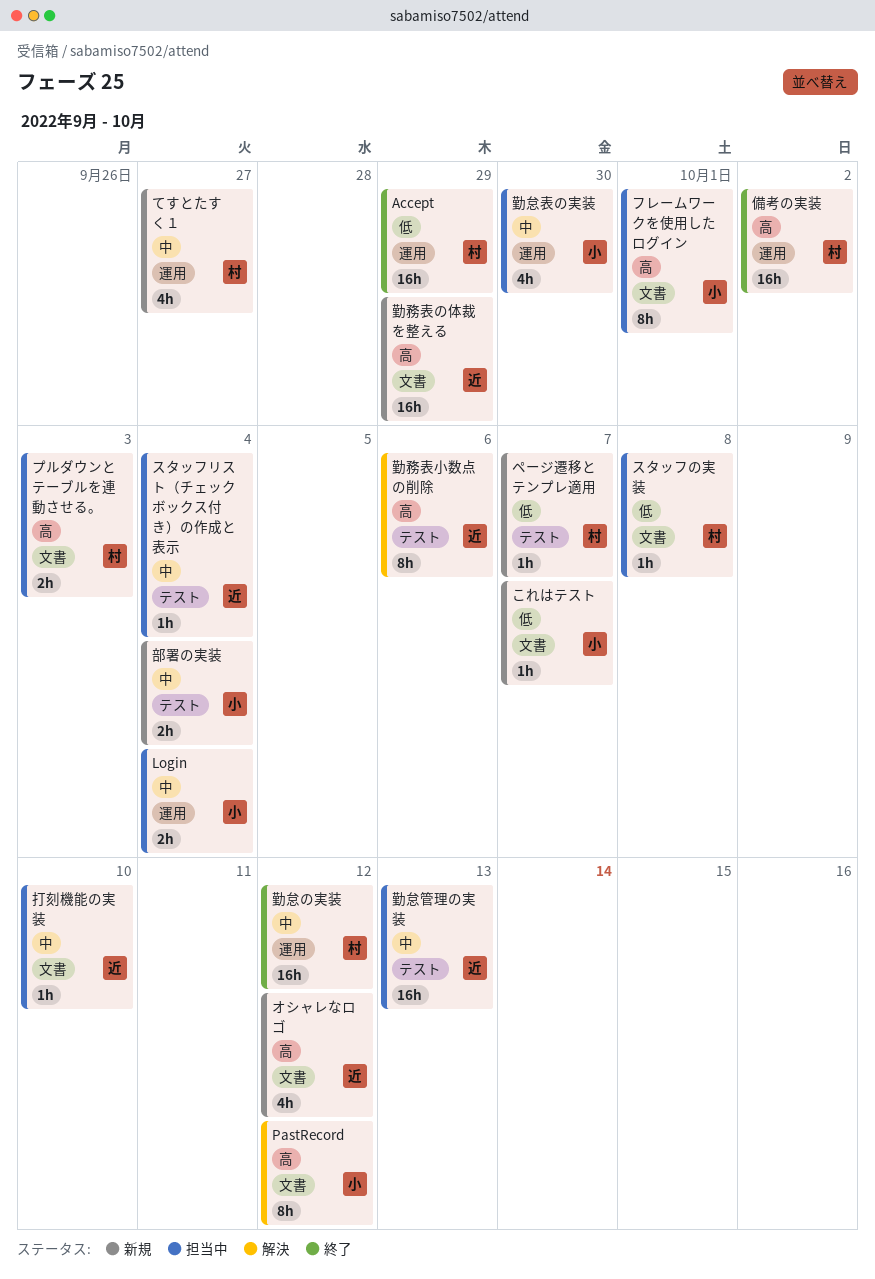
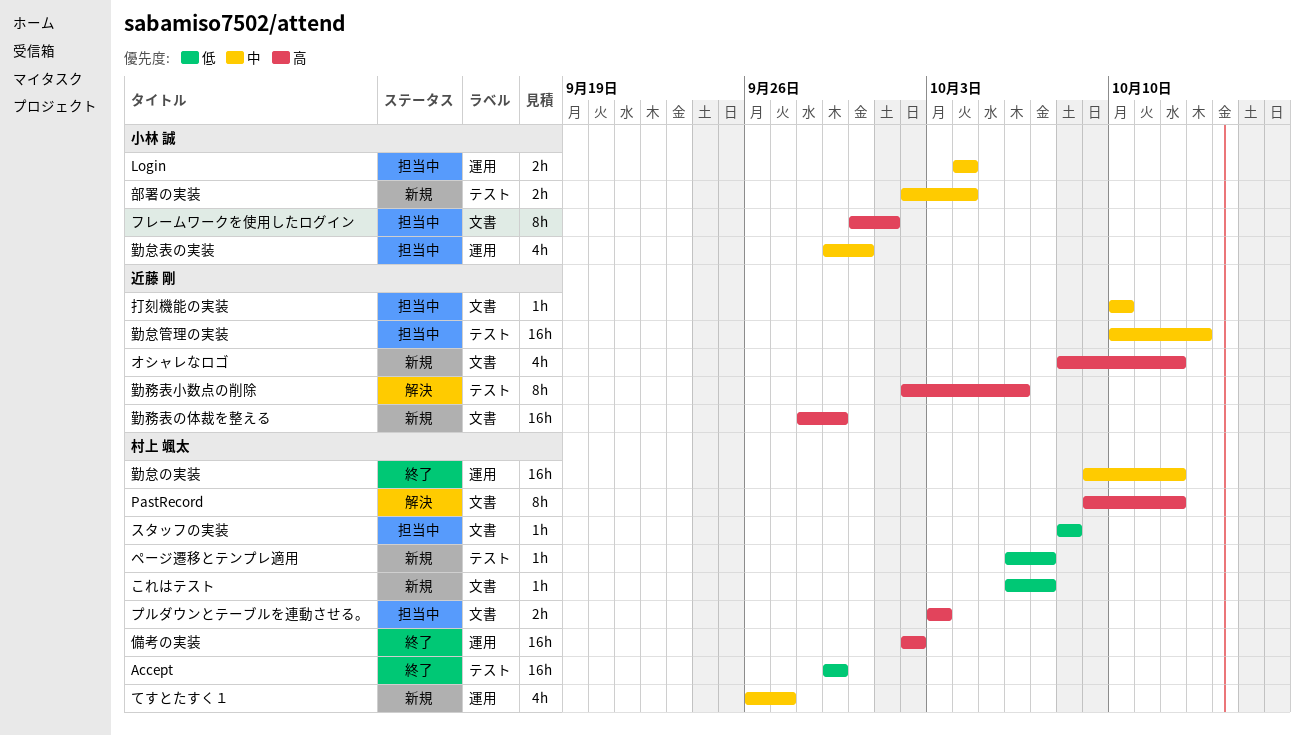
Accept, label: 運用 -> テスト
PastRecord, owner: 小林 誠 -> 村上 颯太
これはテスト, owner: 小林 誠 -> 村上 颯太
スタッフリスト（チェックボックス付き）の作成と表示: present -> none

